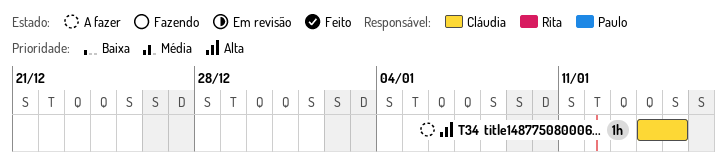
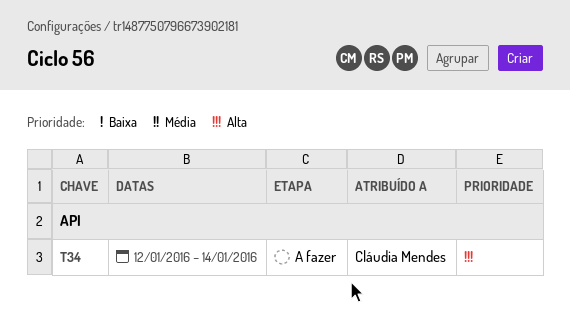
T34, start: Jan 14 -> Jan 12
T34, due: Jan 15 -> Jan 14

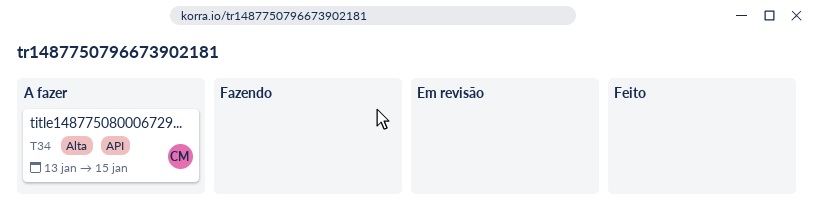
T34, start: Jan 12 -> Jan 13
T34, due: Jan 14 -> Jan 15

